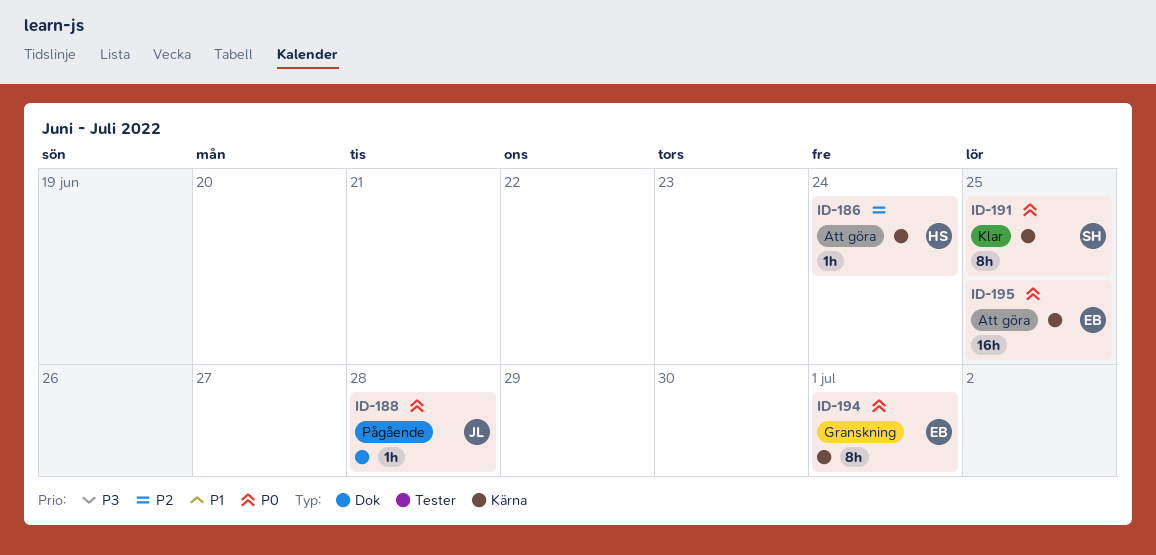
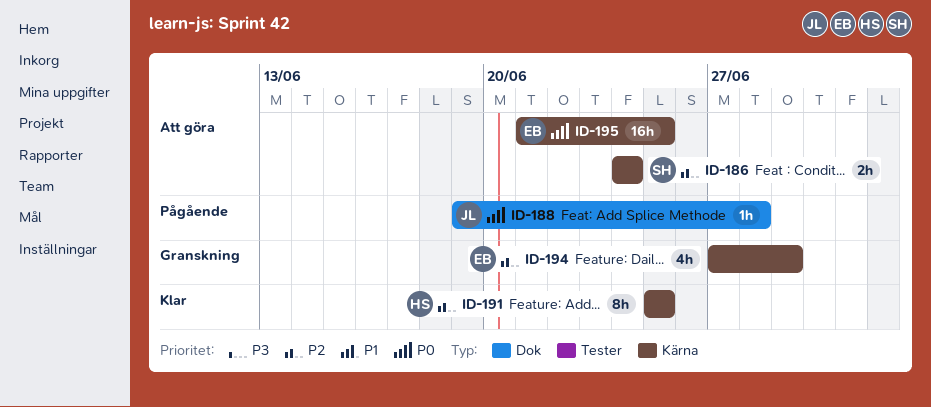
ID-186, owner: HS -> SH
ID-186, estimate: 1h -> 2h
ID-191, owner: SH -> HS
ID-191, priority: P0 -> P2
ID-194, priority: P0 -> P2
ID-194, estimate: 8h -> 4h
ID-194, due: Jul 1 -> Jun 29

